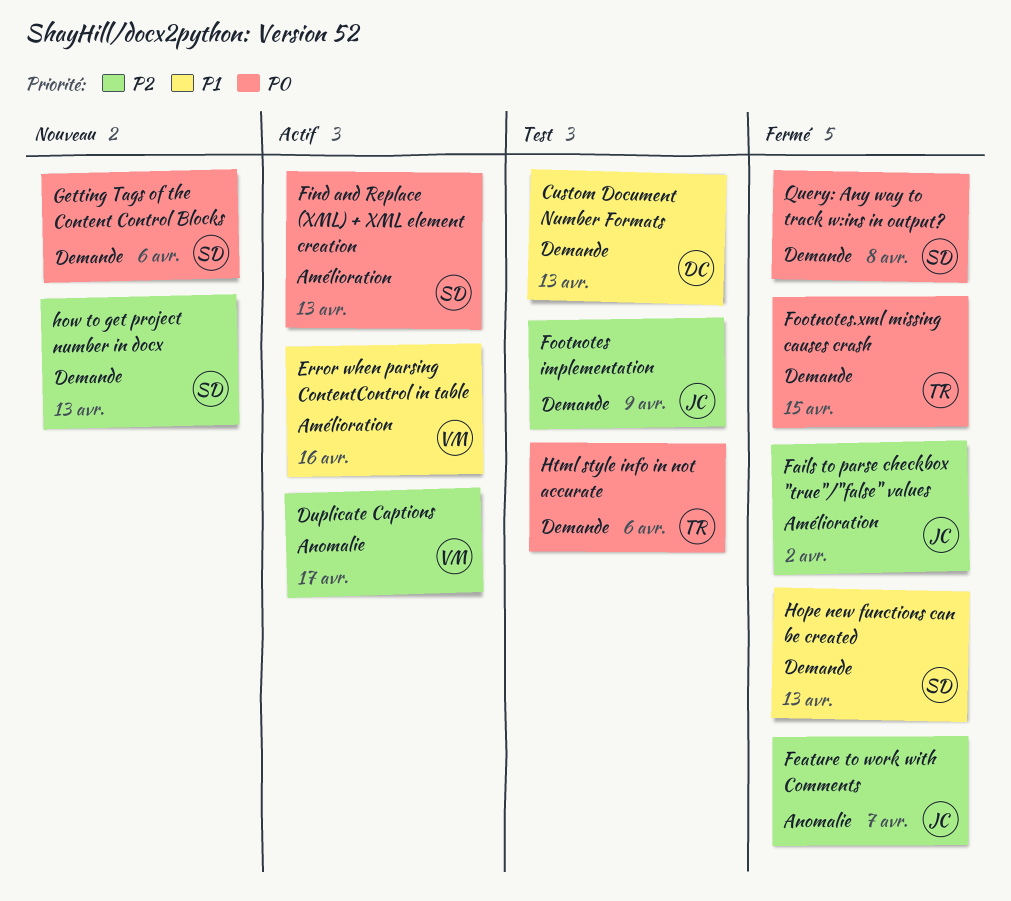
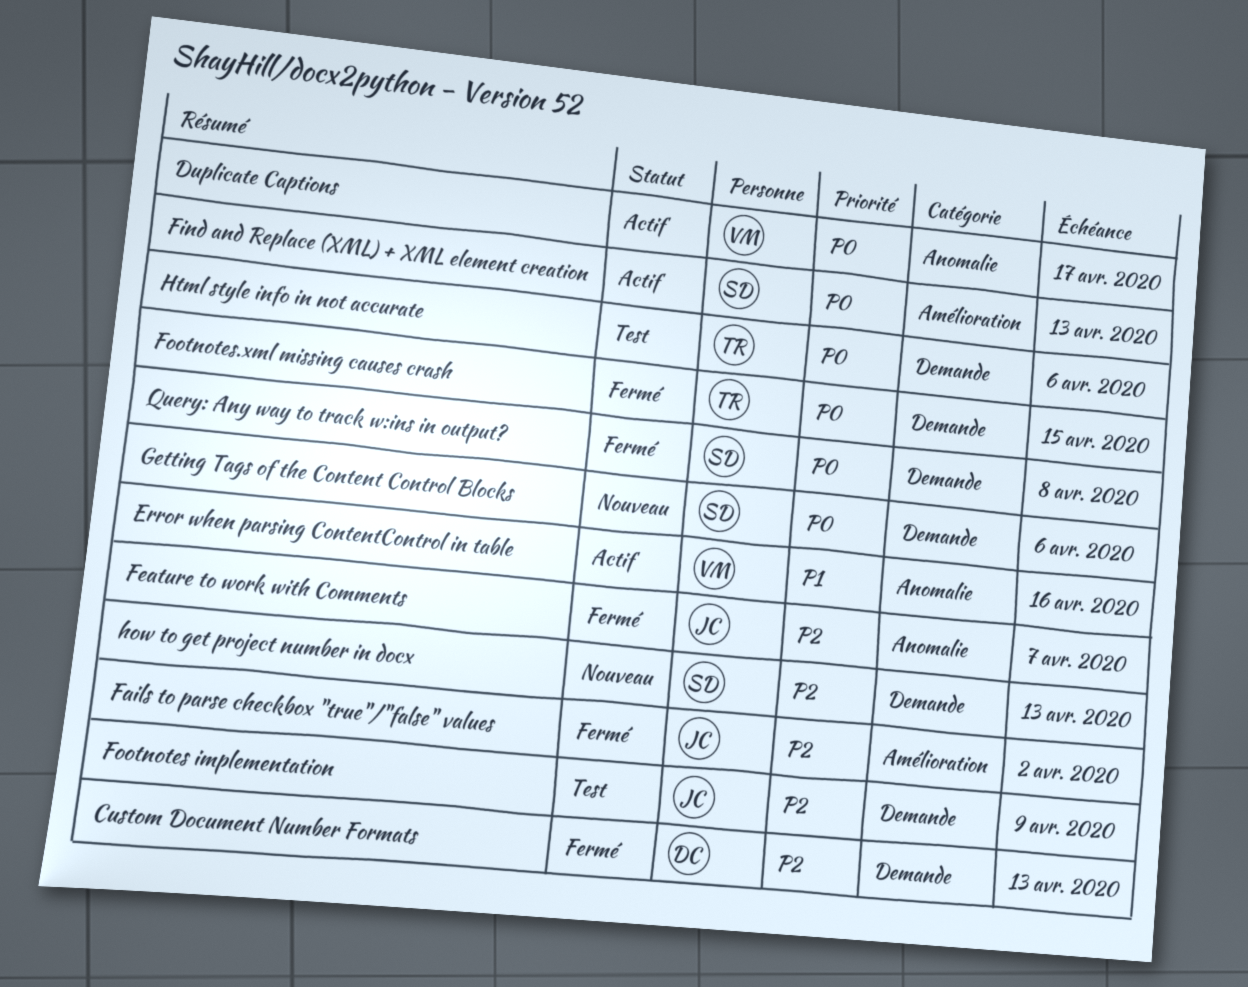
Custom Document Number Formats, status: Test -> Fermé
Custom Document Number Formats, priority: P1 -> P2
Duplicate Captions, priority: P2 -> P0
Error when parsing ContentControl in table, label: Amélioration -> Anomalie
Hope new functions can be created: present -> none

